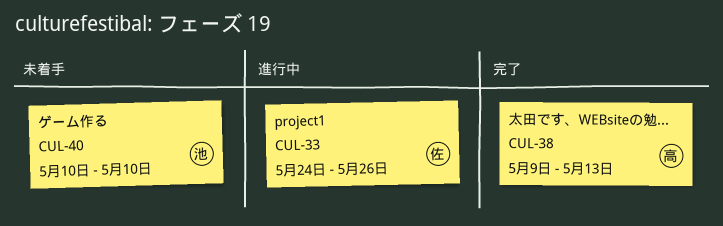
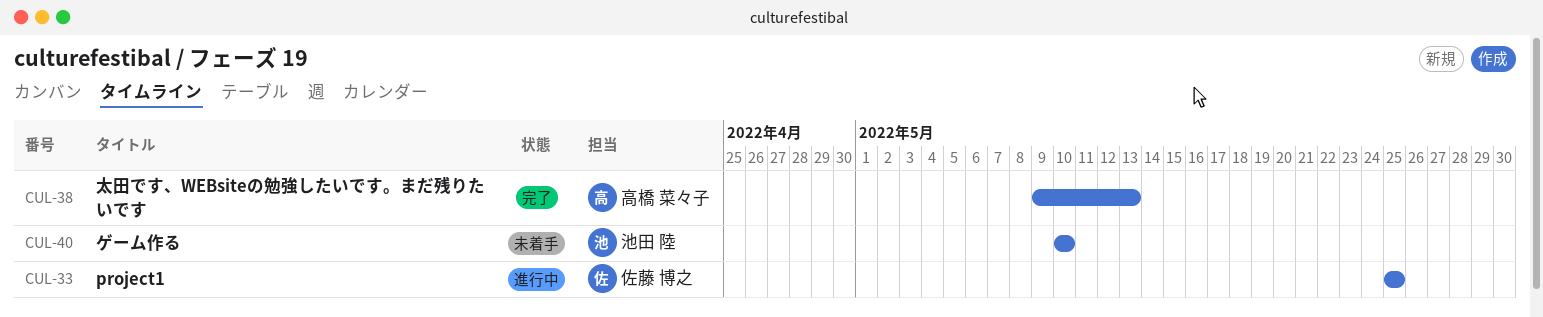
CUL-33, start: May 24 -> May 25
CUL-33, due: May 26 -> May 25

